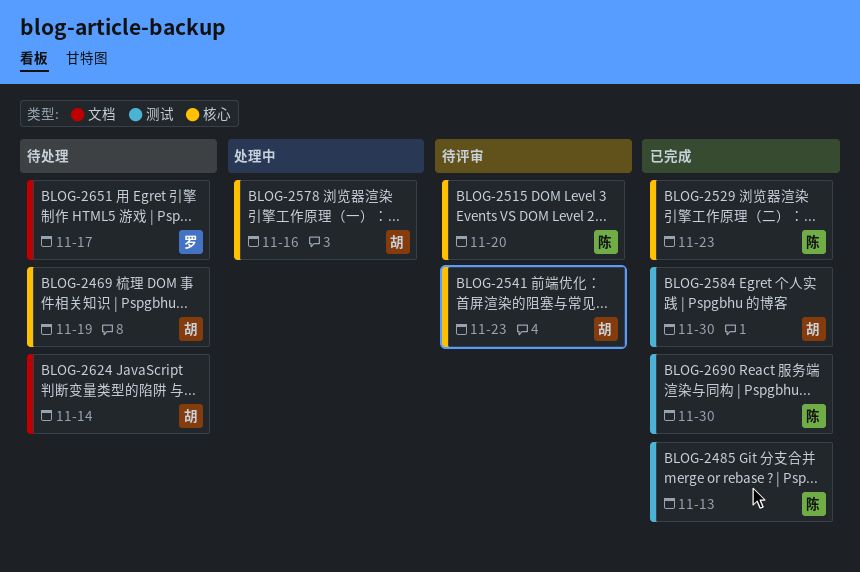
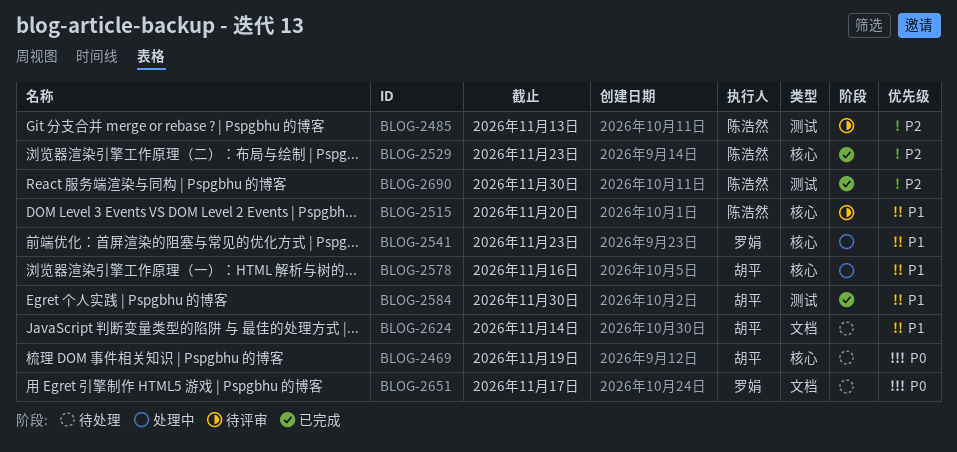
BLOG-2485, status: 已完成 -> 待评审
BLOG-2541, status: 待评审 -> 处理中
BLOG-2541, owner: 胡平 -> 罗娟

